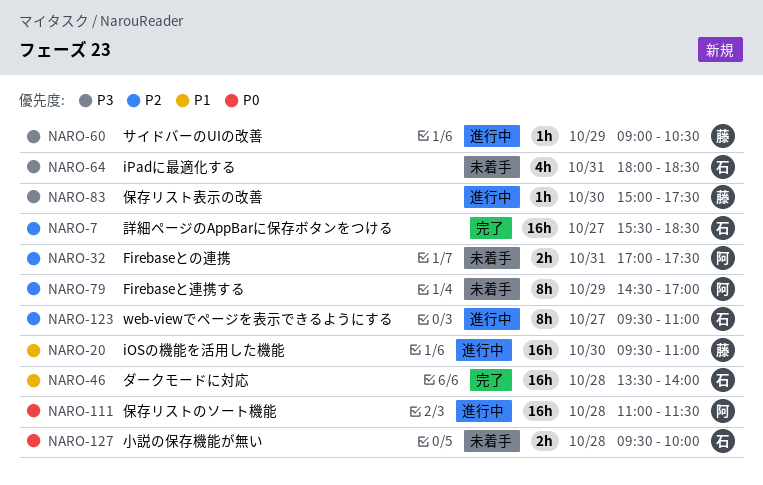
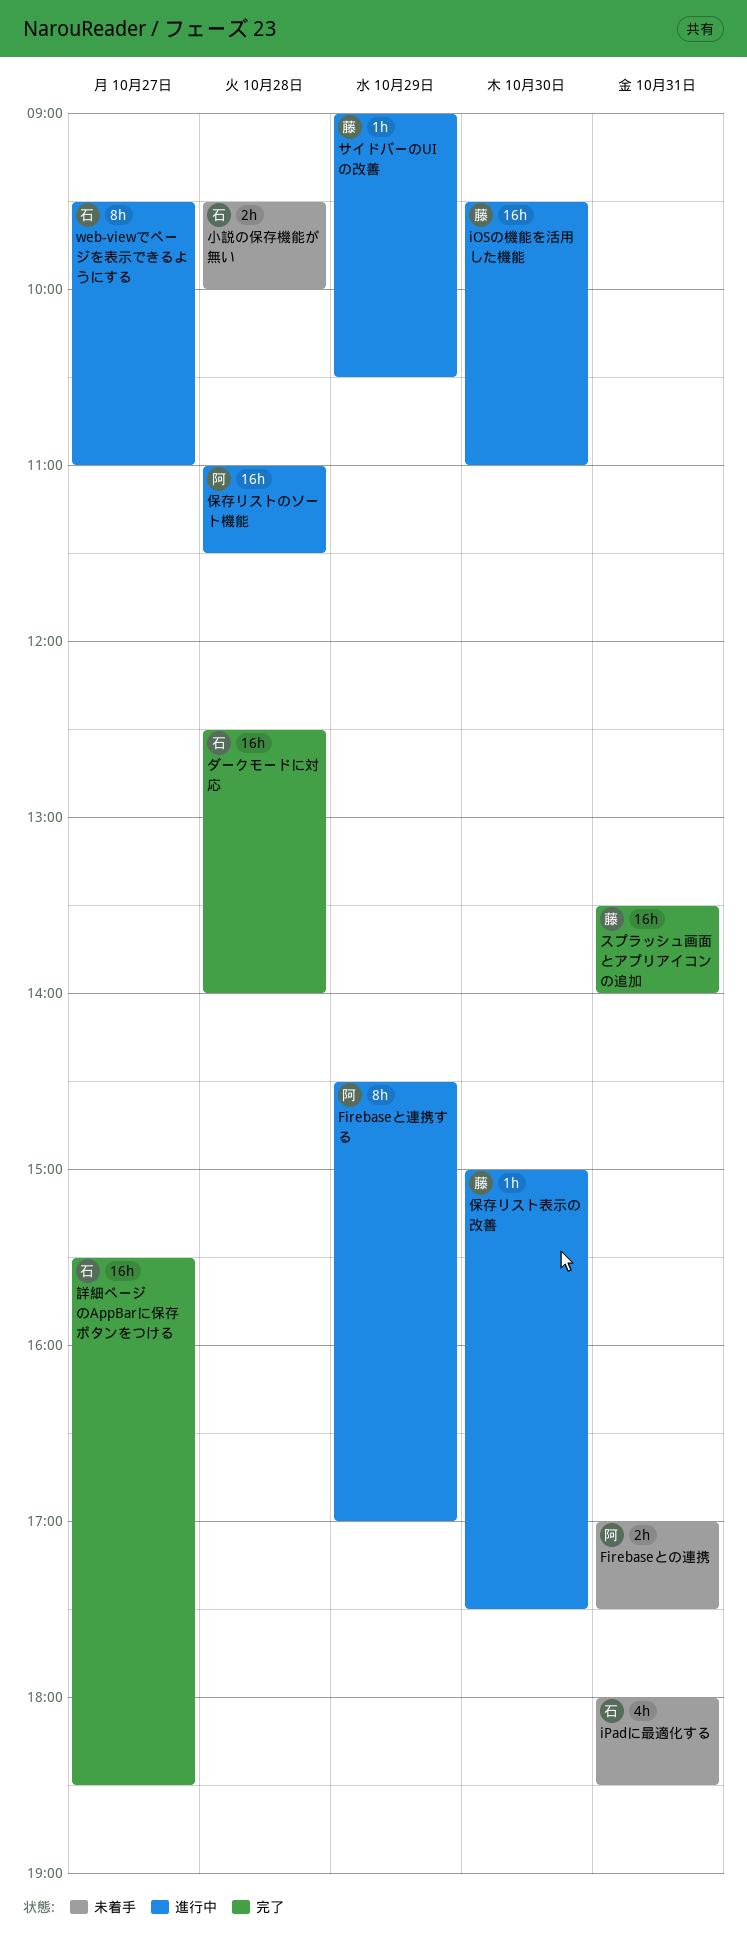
Firebaseと連携する, status: 未着手 -> 進行中
スプラッシュ画面とアプリアイコンの追加: none -> present
ダークモードに対応, begins: 13:30 -> 12:30

